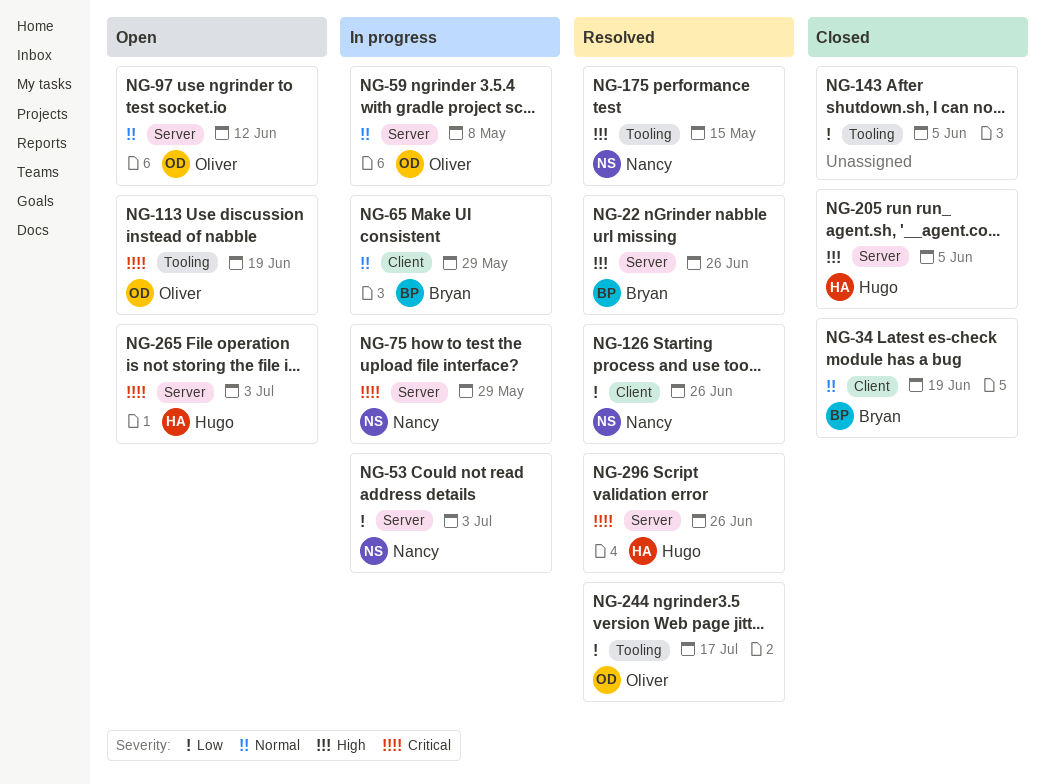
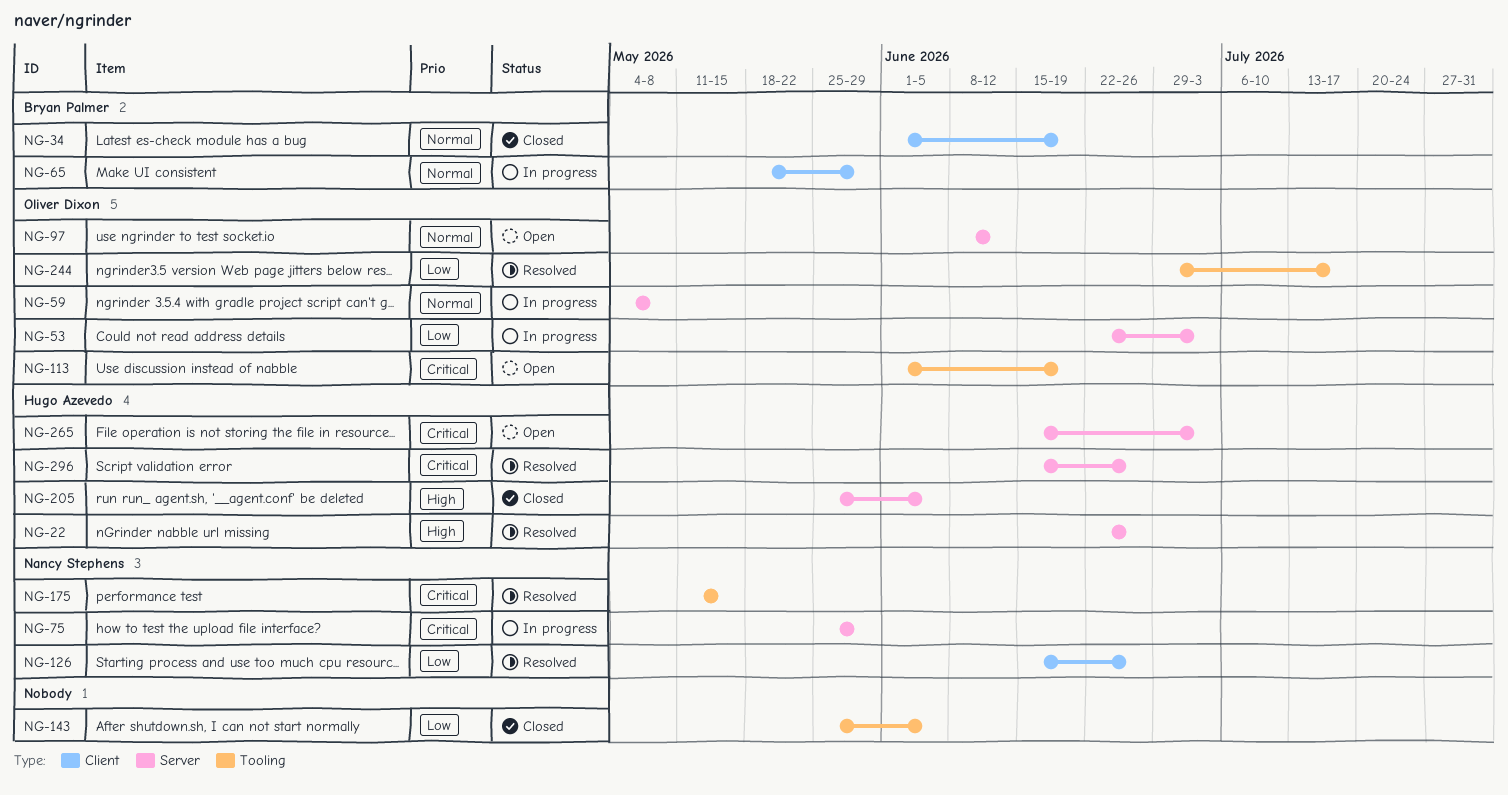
NG-22, owner: Bryan Palmer -> Hugo Azevedo
NG-53, owner: Nancy Stephens -> Oliver Dixon
NG-175, priority: High -> Critical

